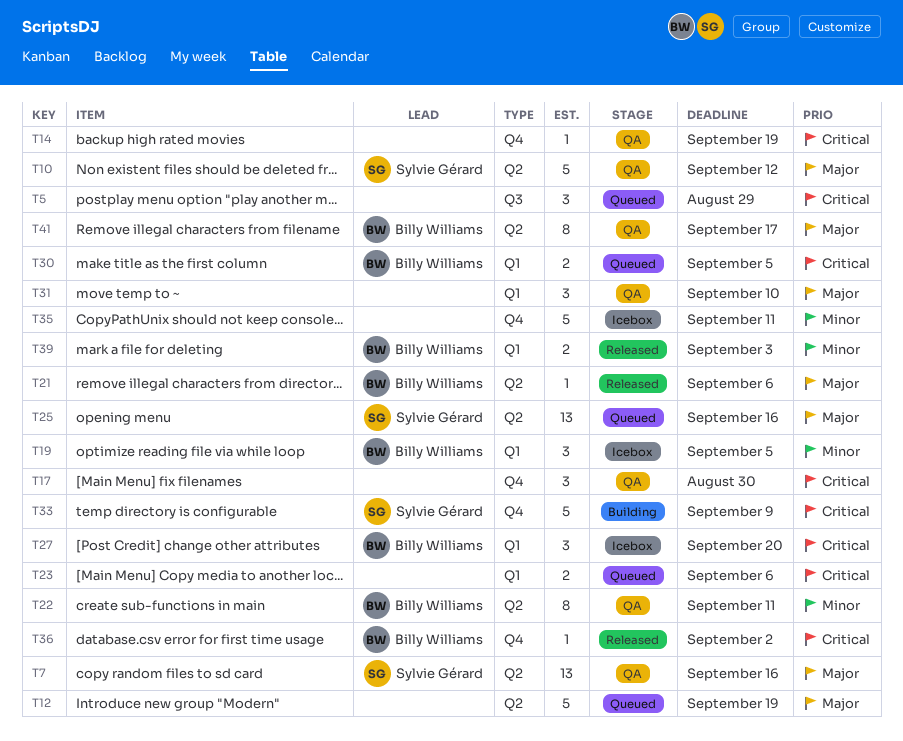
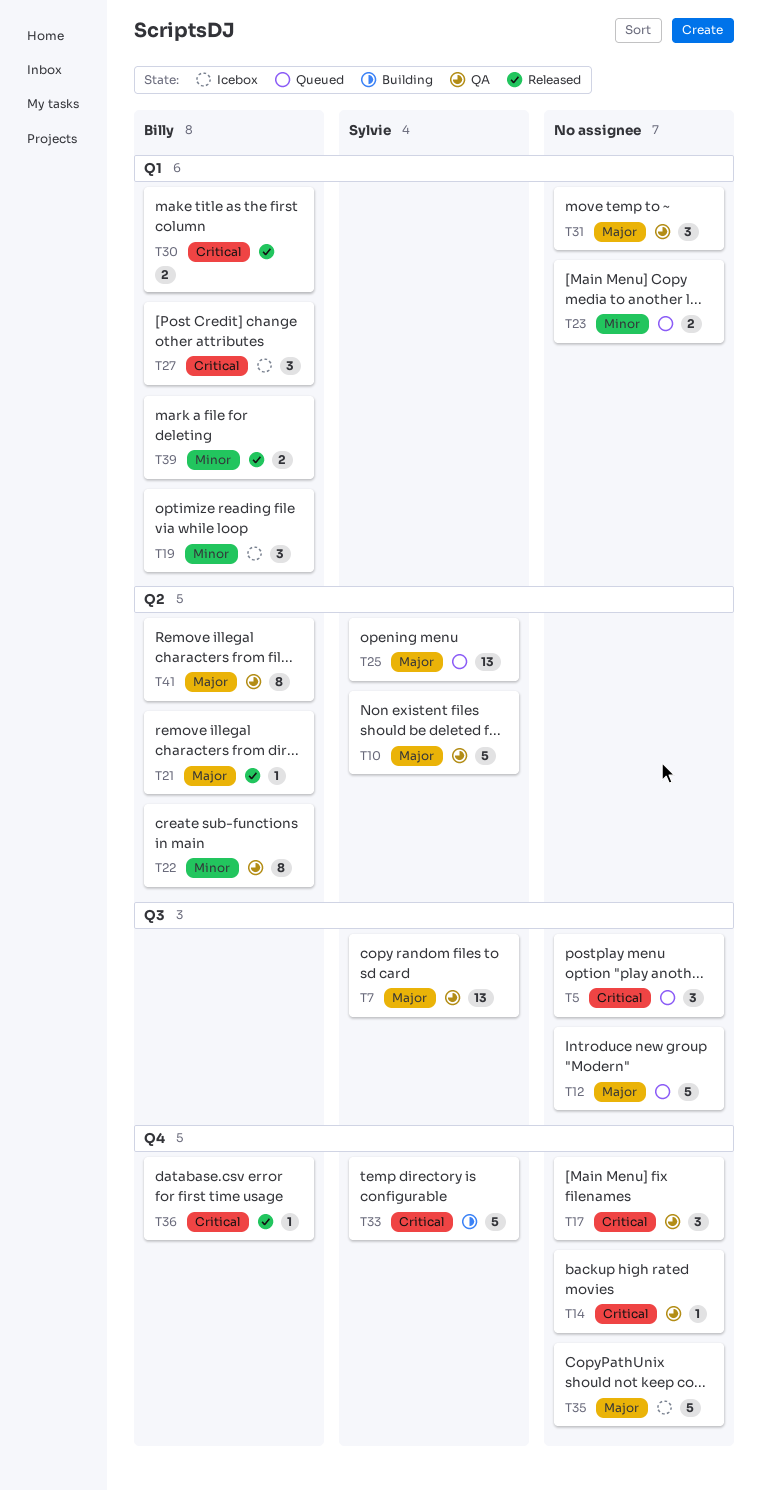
T7, label: Q2 -> Q3
T12, label: Q2 -> Q3
T23, priority: Critical -> Minor
T30, status: Queued -> Released
T35, priority: Minor -> Major

